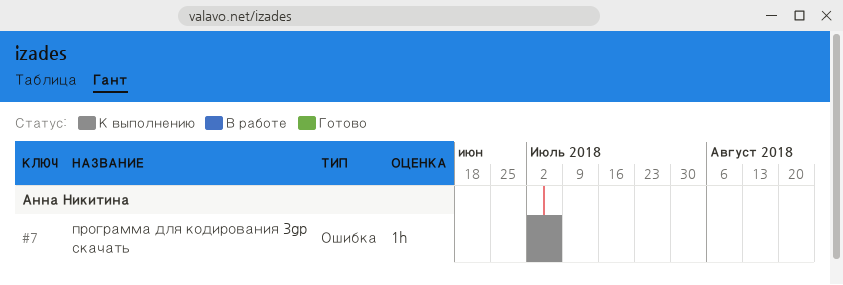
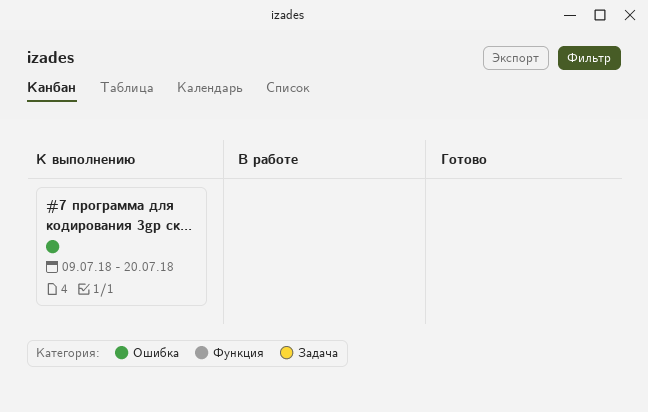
#7, start: Jul 2 -> Jul 9
#7, due: Jul 6 -> Jul 20

